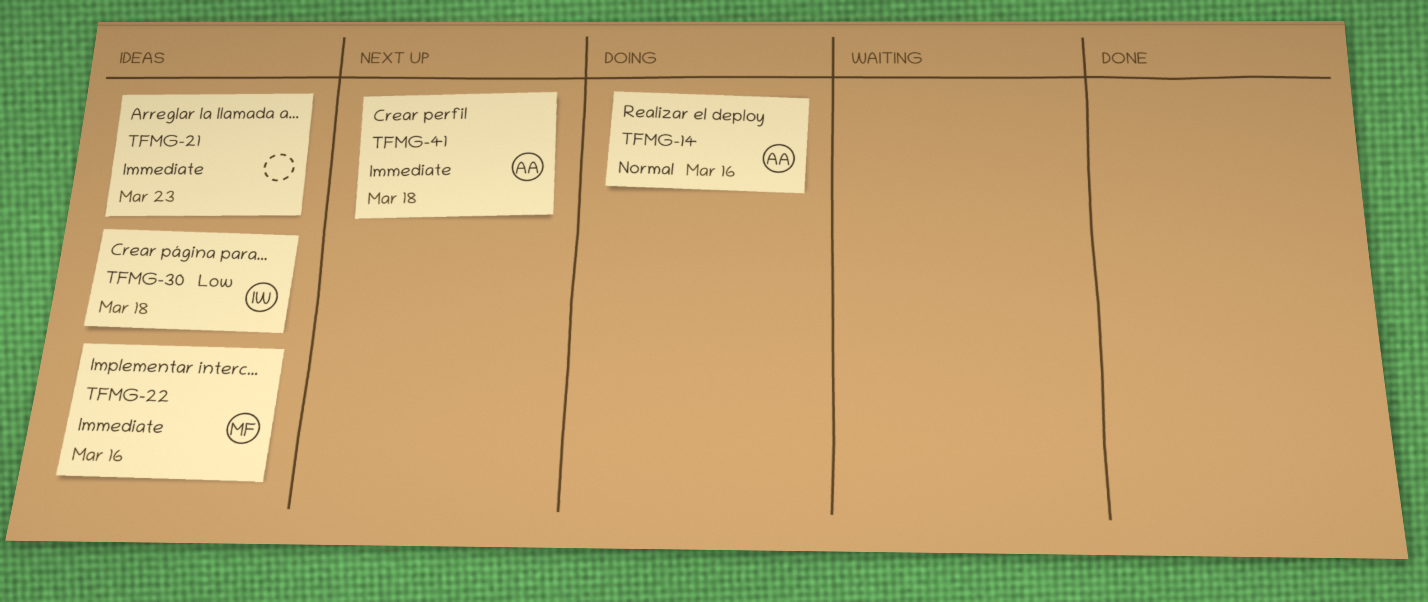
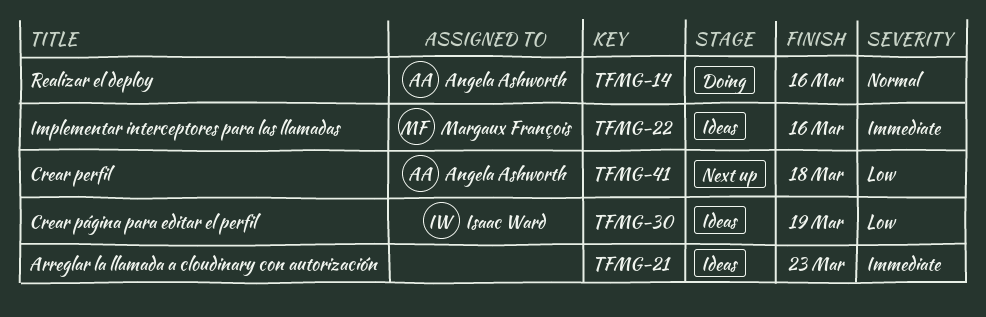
TFMG-30, due: Mar 18 -> Mar 19
TFMG-41, priority: Immediate -> Low

